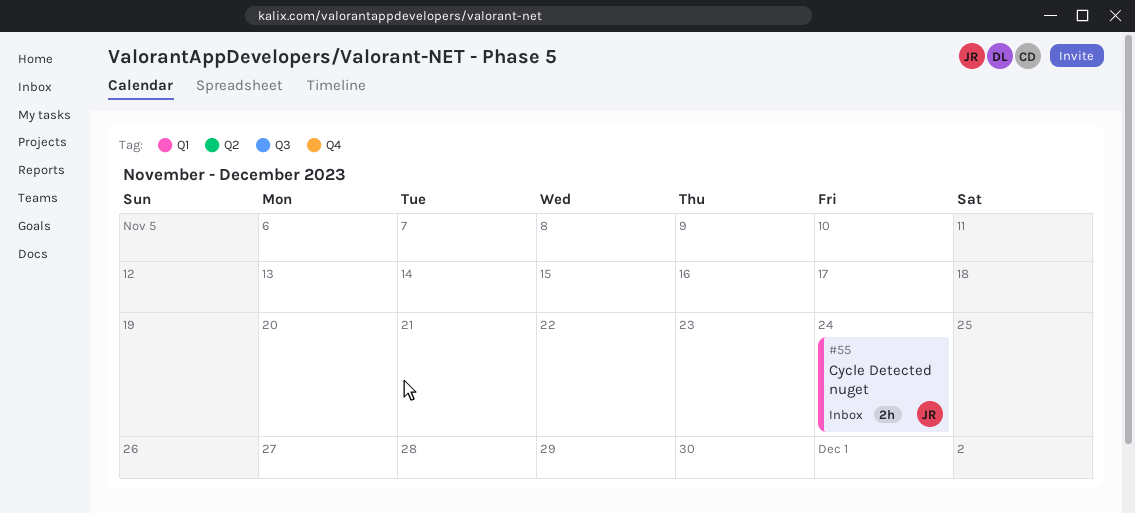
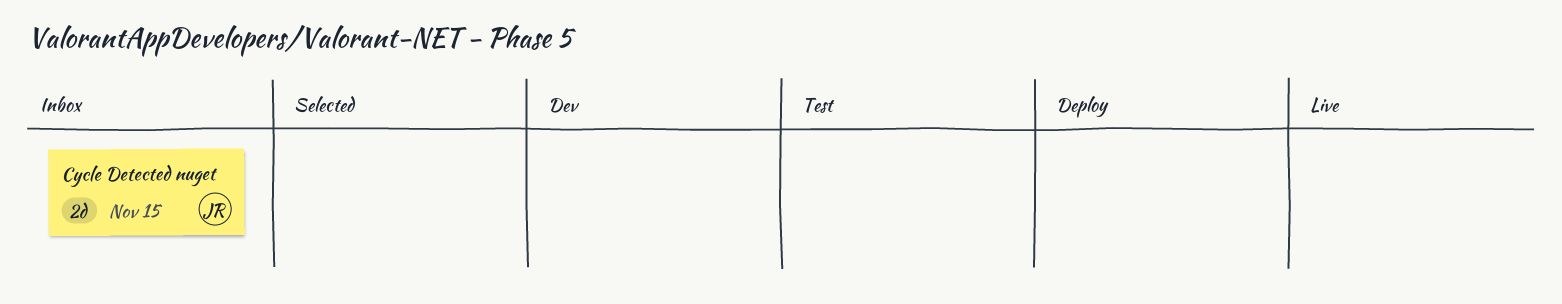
Cycle Detected nuget, estimate: 2h -> 2d
Cycle Detected nuget, due: Nov 24 -> Nov 15

